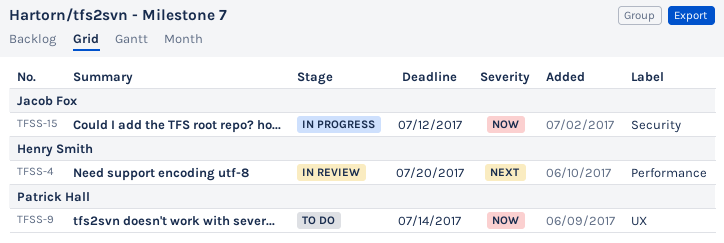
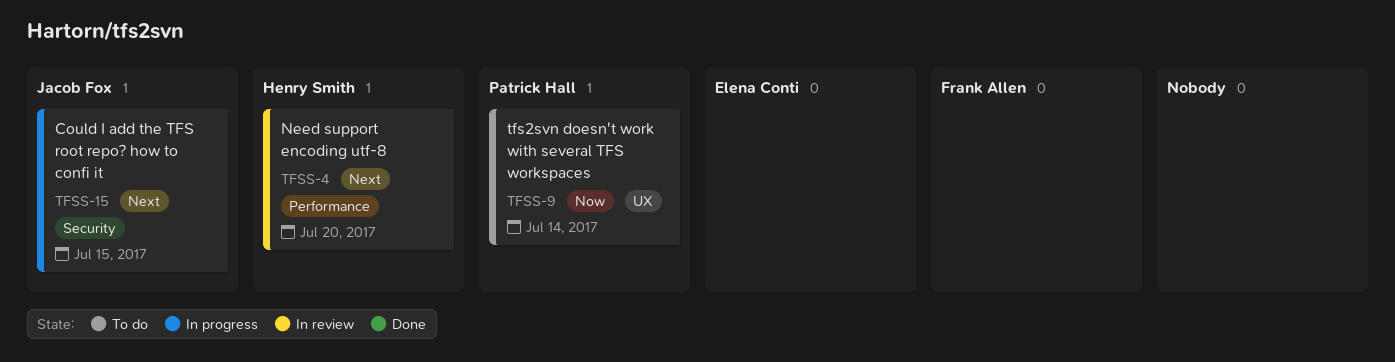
TFSS-15, priority: Now -> Next
TFSS-15, due: Jul 12 -> Jul 15

